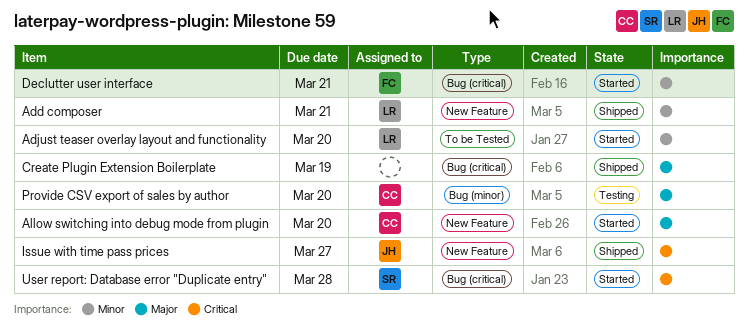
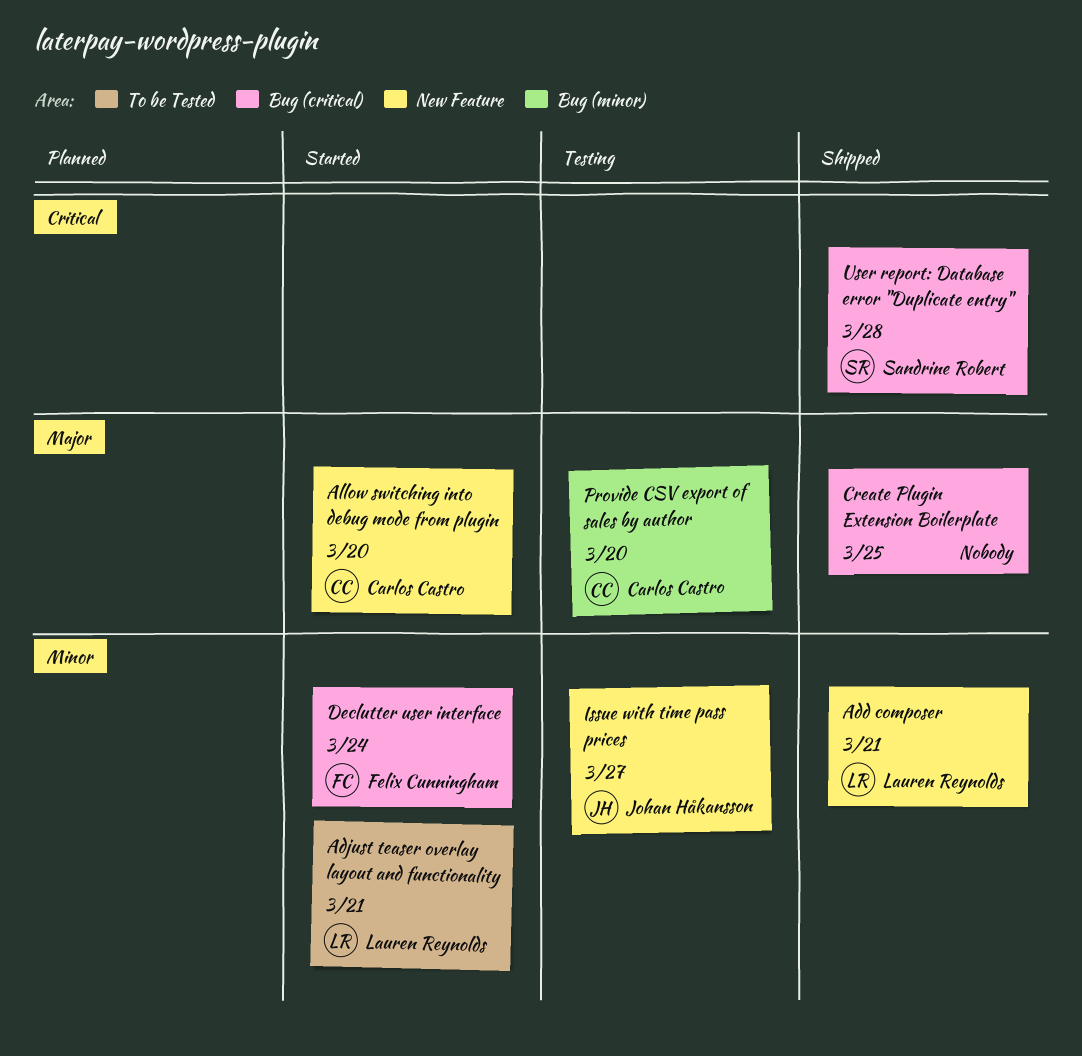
Adjust teaser overlay layout and functionality, due: Mar 20 -> Mar 21
Create Plugin Extension Boilerplate, due: Mar 19 -> Mar 25
Declutter user interface, due: Mar 21 -> Mar 24
Issue with time pass prices, status: Shipped -> Testing
Issue with time pass prices, priority: Critical -> Minor
User report: Database error "Duplicate entry", status: Started -> Shipped

